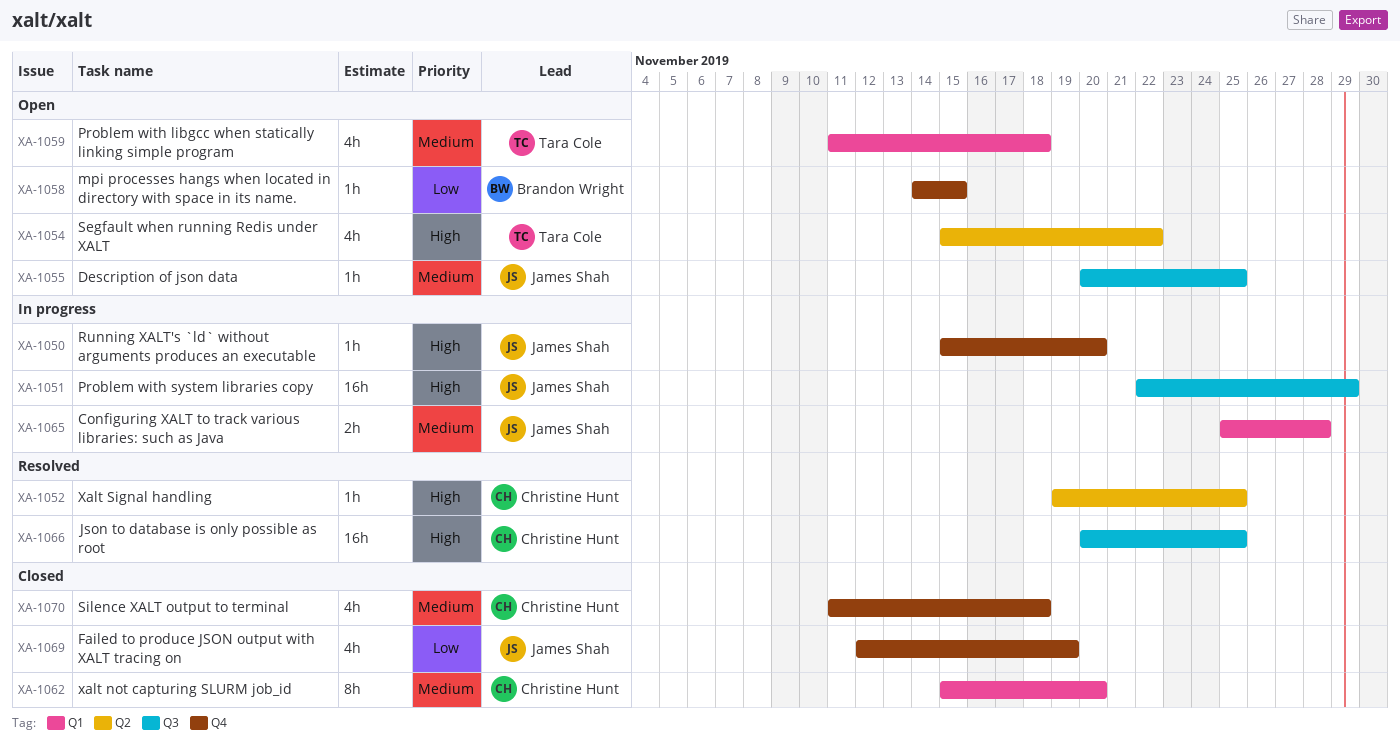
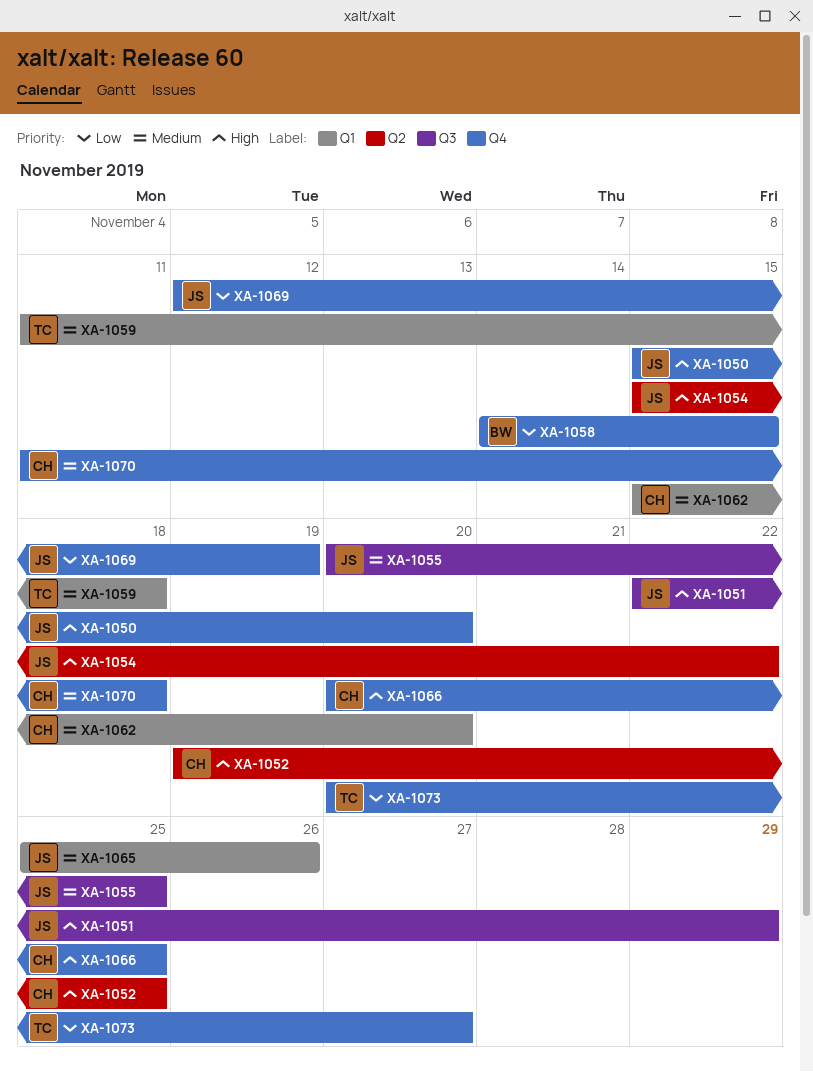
XA-1054, owner: Tara Cole -> James Shah
XA-1065, due: Nov 28 -> Nov 26
XA-1066, label: Q3 -> Q4
XA-1073: none -> present

